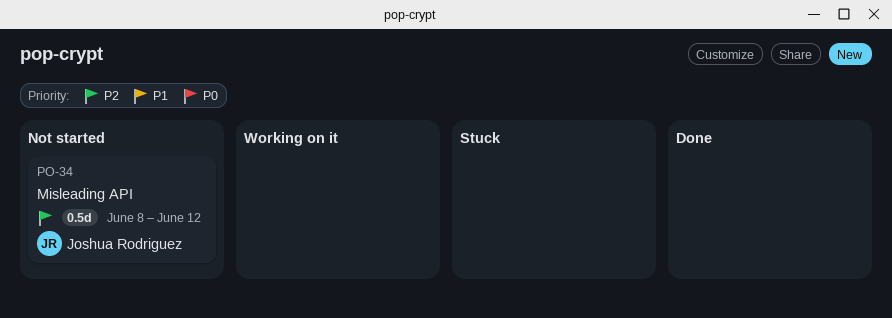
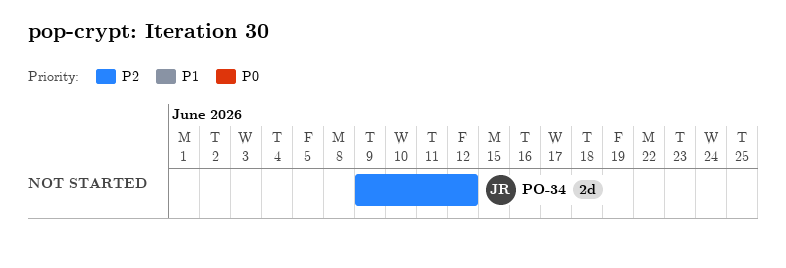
PO-34, estimate: 0.5d -> 2d
PO-34, start: Jun 8 -> Jun 9

